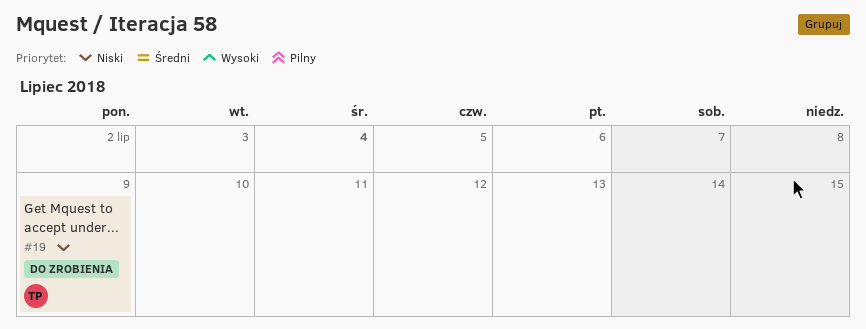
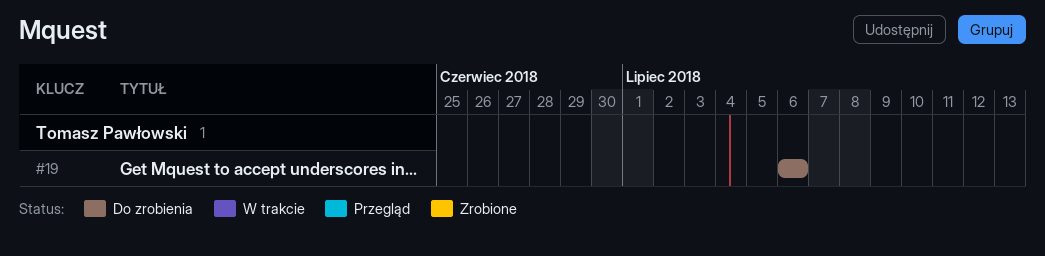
#19, due: Jul 9 -> Jul 6

